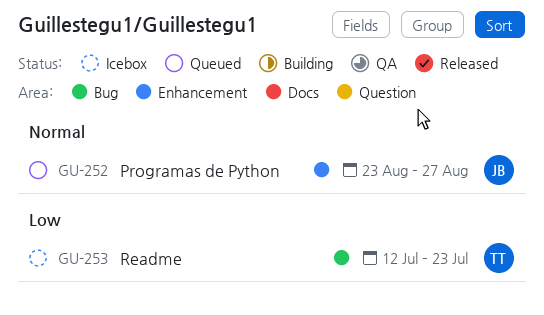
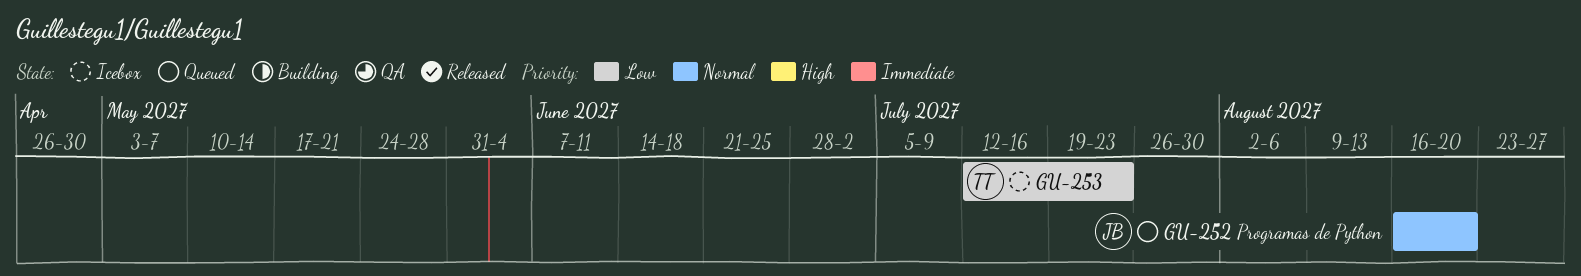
GU-252, start: Aug 23 -> Aug 16
GU-252, due: Aug 27 -> Aug 20

